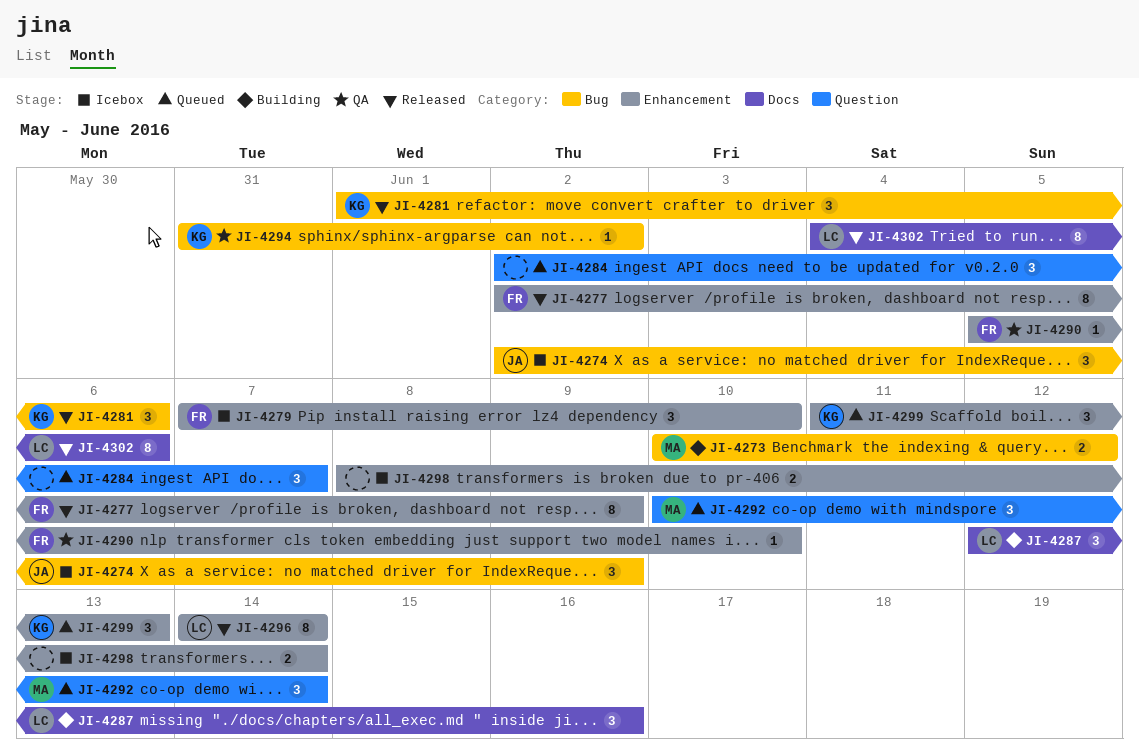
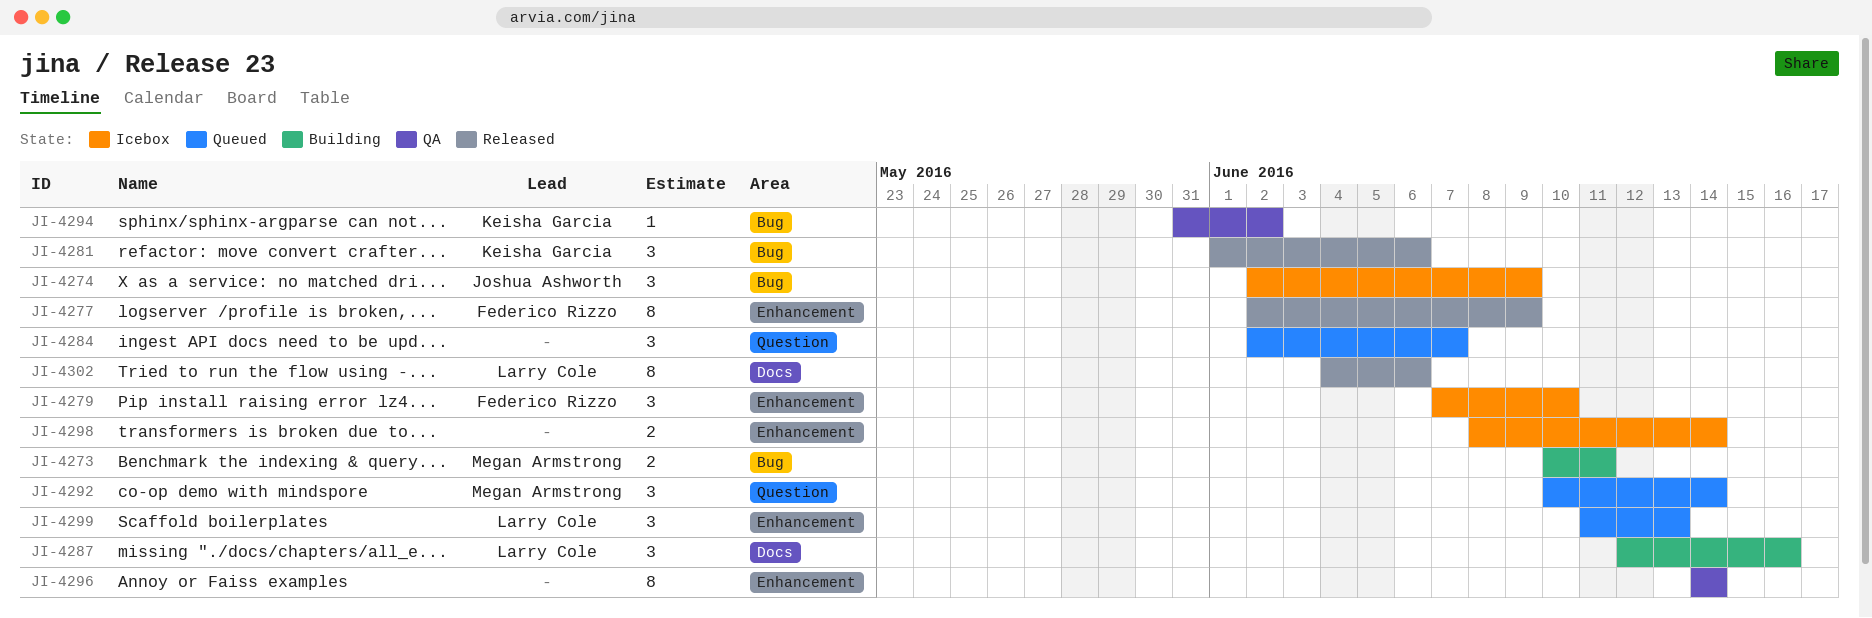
JI-4273, due: Jun 12 -> Jun 11
JI-4290: present -> none
JI-4296, status: Released -> QA
JI-4296, owner: Larry Cole -> none
JI-4299, owner: Keisha Garcia -> Larry Cole

